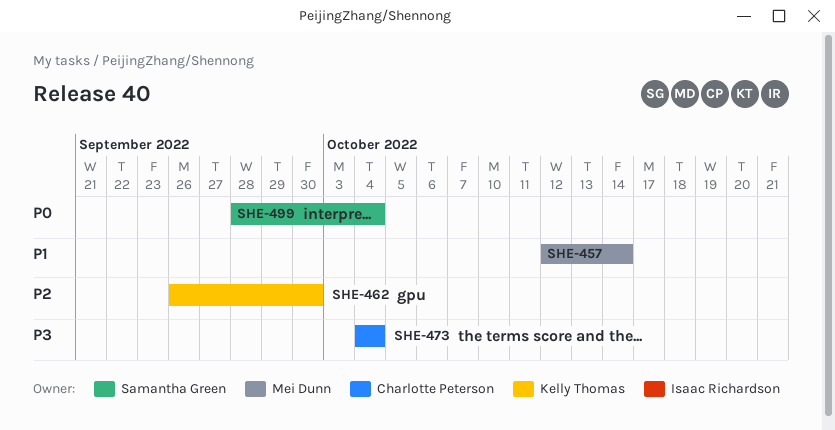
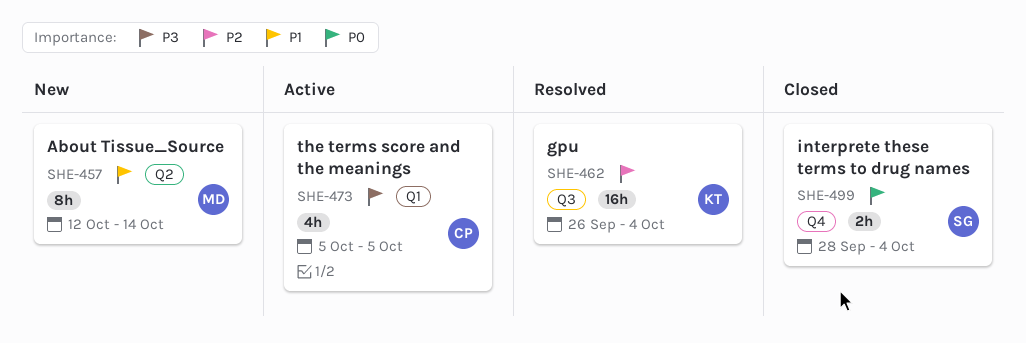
SHE-462, due: Sep 30 -> Oct 4
SHE-473, start: Oct 4 -> Oct 5
SHE-473, due: Oct 4 -> Oct 5

